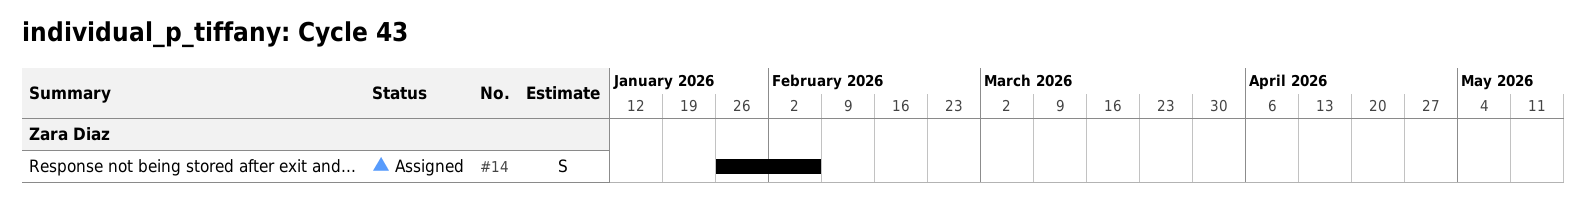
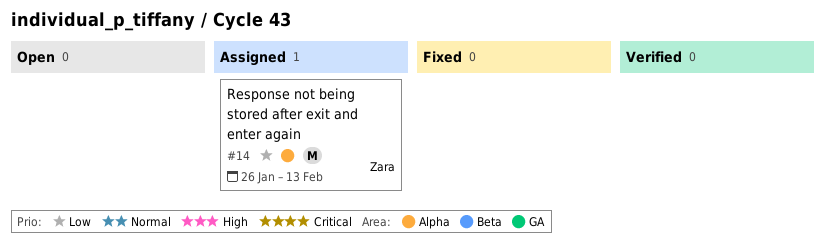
#14, estimate: S -> M
#14, due: Feb 6 -> Feb 13

